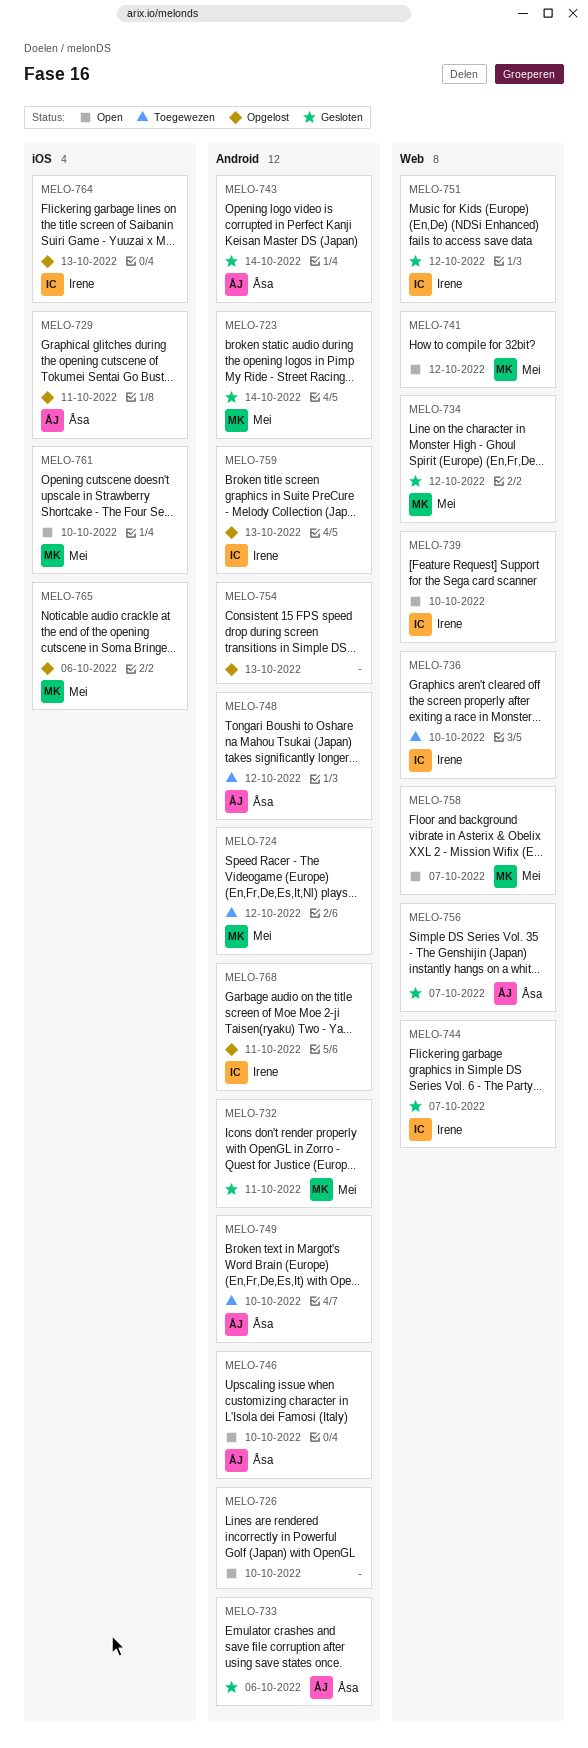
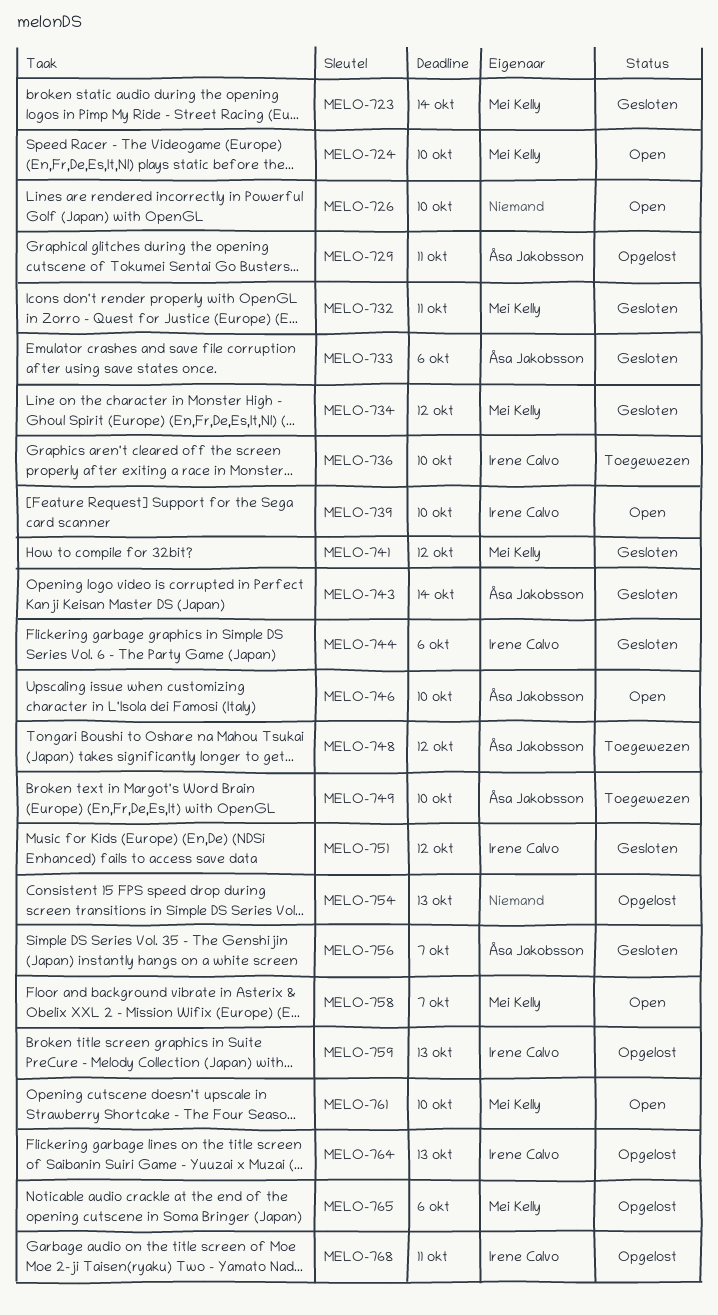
MELO-724, status: Toegewezen -> Open
MELO-724, due: Oct 12 -> Oct 10
MELO-741, status: Open -> Gesloten
MELO-744, due: Oct 7 -> Oct 6

